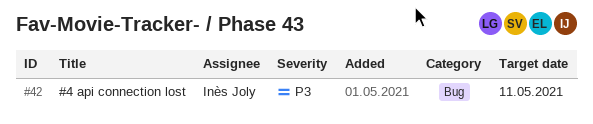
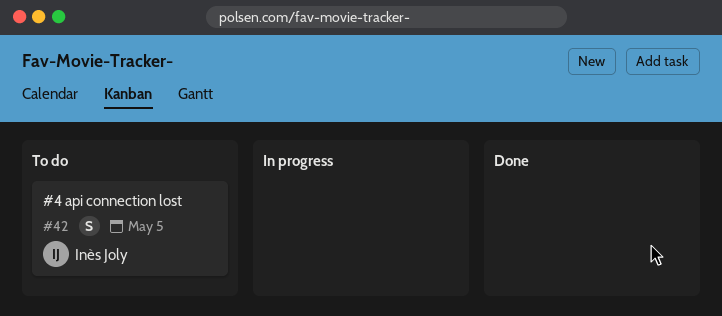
#42, due: May 11 -> May 5

